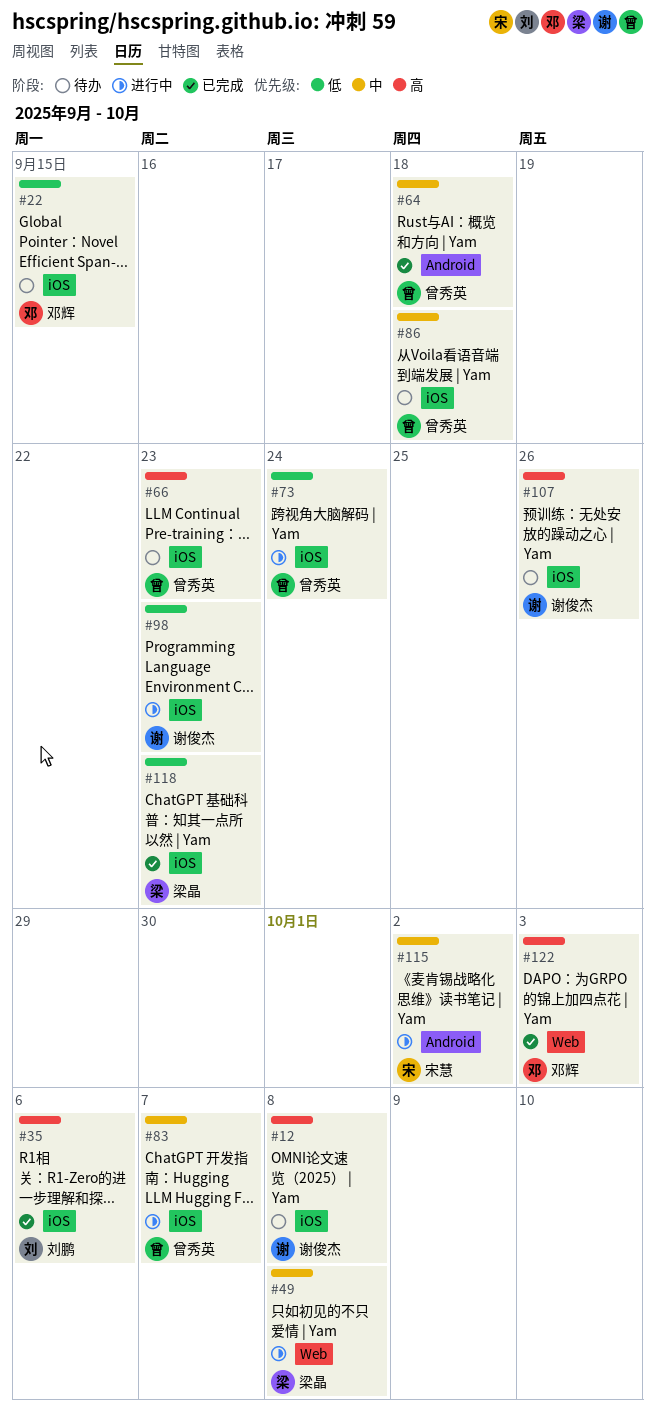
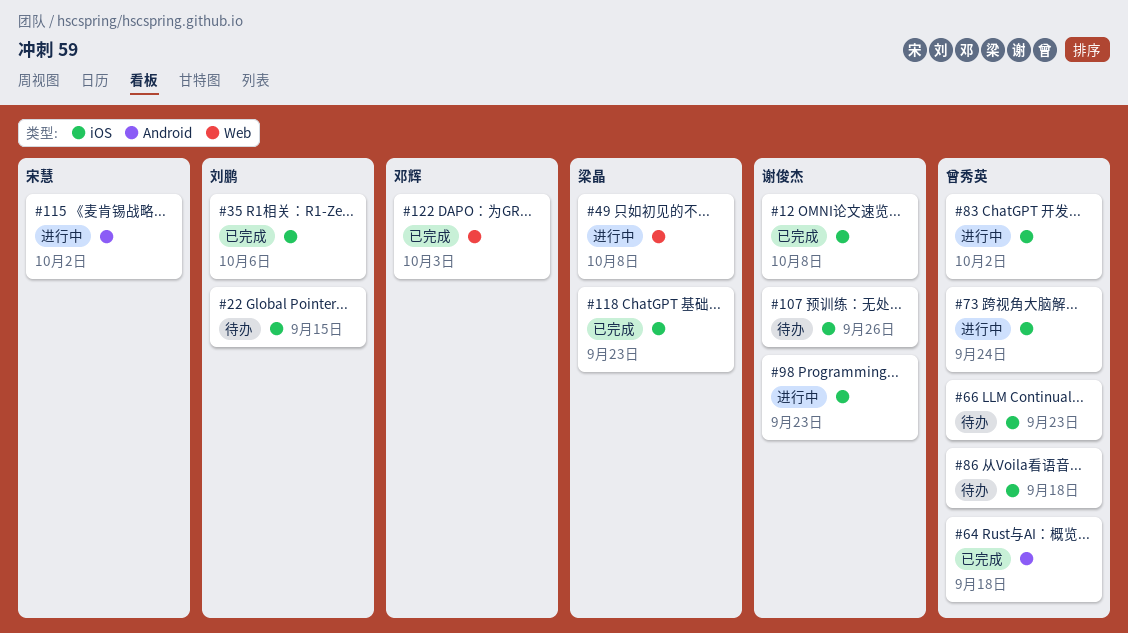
#12, status: 待办 -> 已完成
#22, owner: 邓辉 -> 刘鹏
#83, due: Oct 7 -> Oct 2

